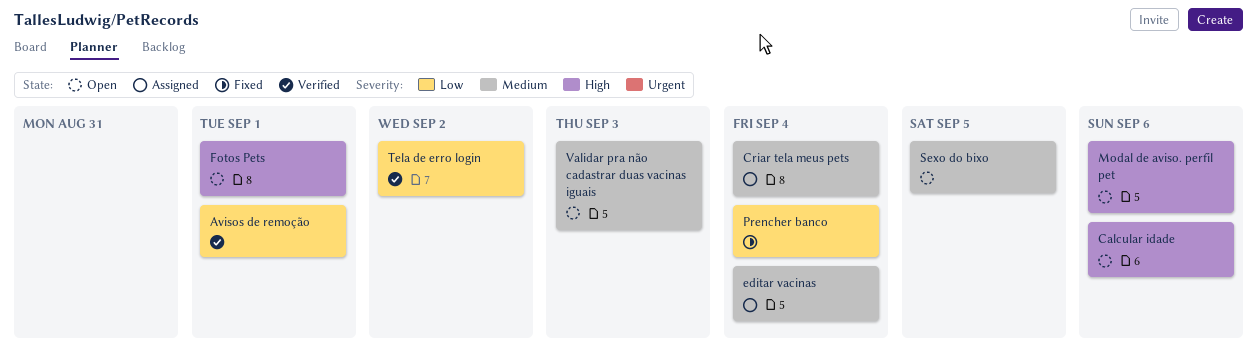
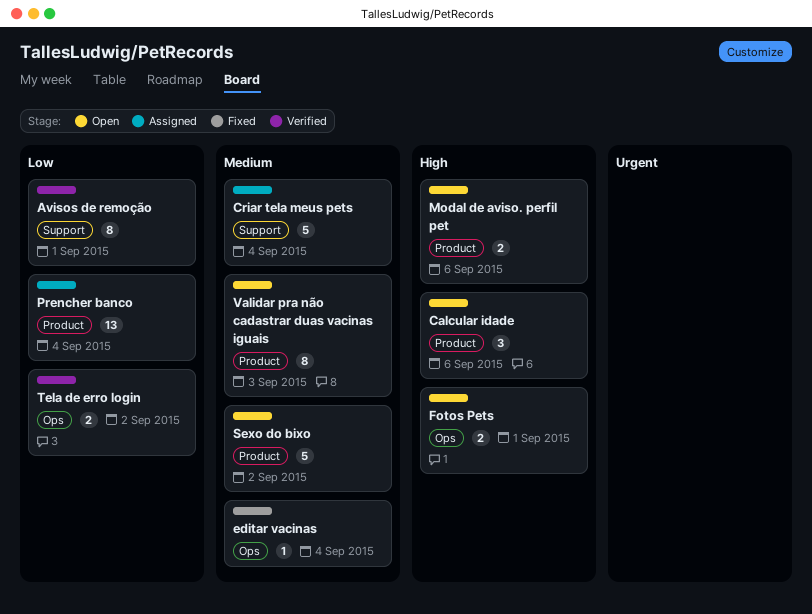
editar vacinas, status: Assigned -> Fixed
Prencher banco, status: Fixed -> Assigned
Sexo do bixo, due: Sep 5 -> Sep 2

